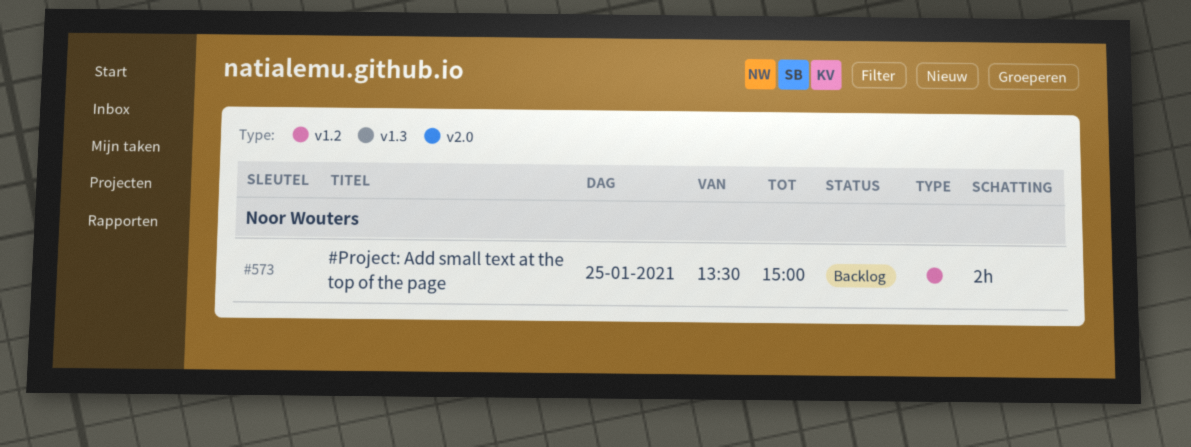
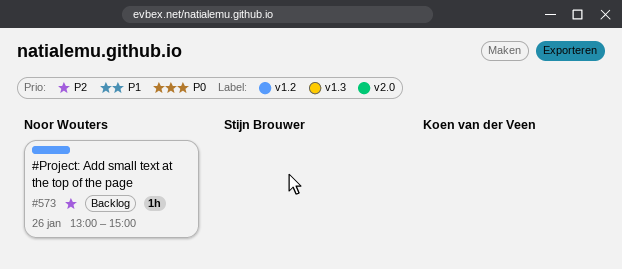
#573, estimate: 2h -> 1h
#573, day: Jan 25 -> Jan 26
#573, begins: 13:30 -> 13:00

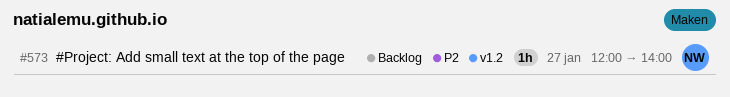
#573, day: Jan 26 -> Jan 27
#573, begins: 13:00 -> 12:00
#573, ends: 15:00 -> 14:00

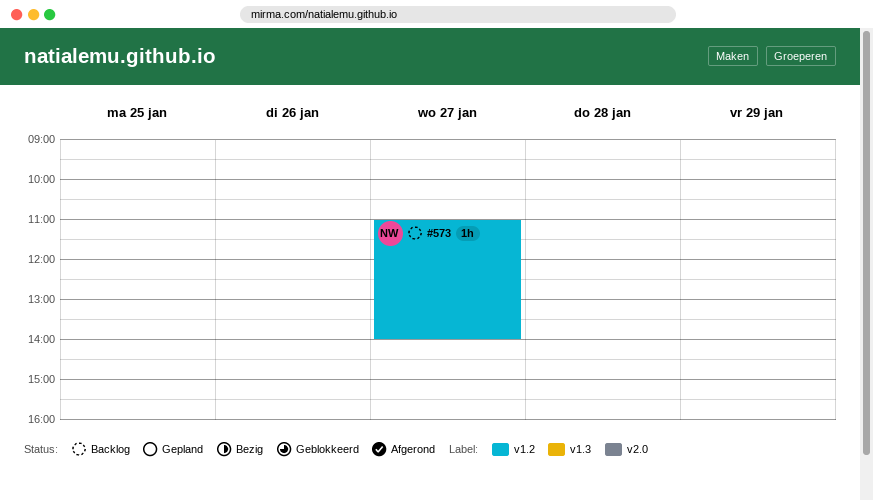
#573, begins: 12:00 -> 11:00

